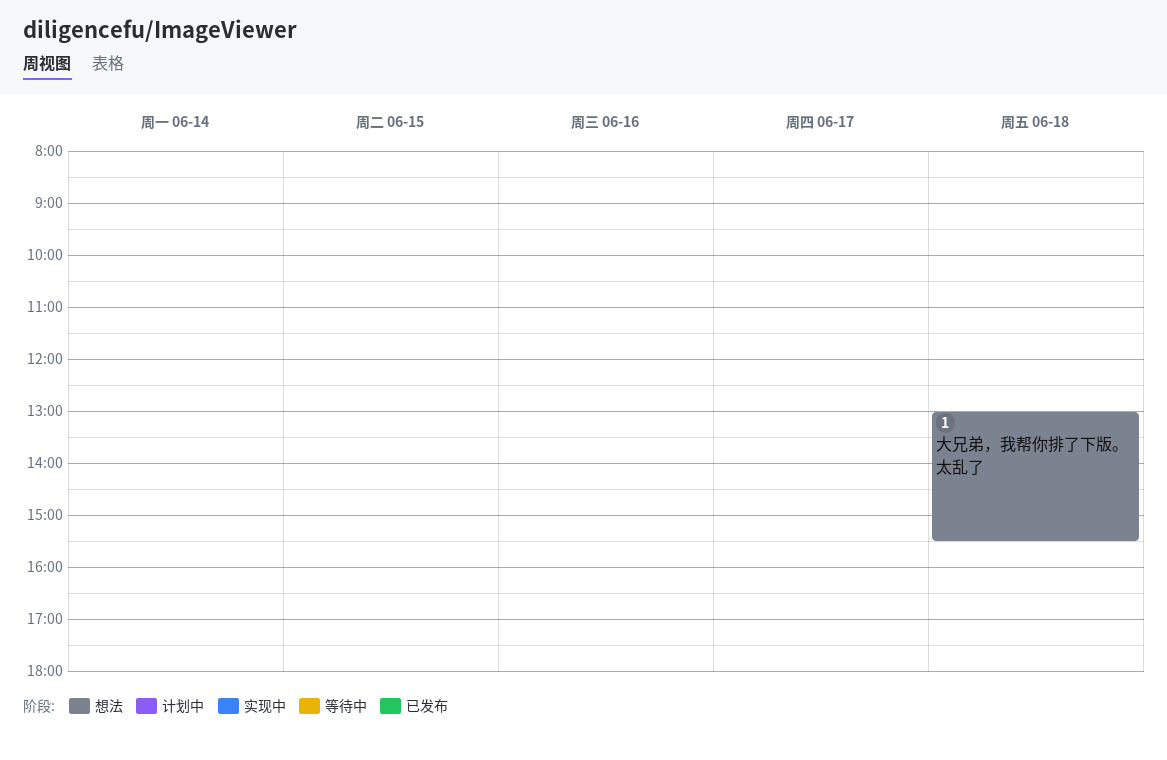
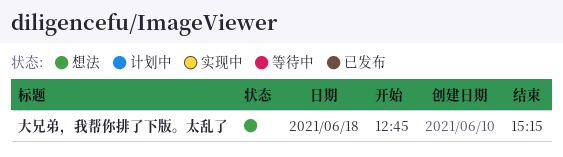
大兄弟，我帮你排了下版。太乱了, begins: 13:00 -> 12:45
大兄弟，我帮你排了下版。太乱了, ends: 15:30 -> 15:15

